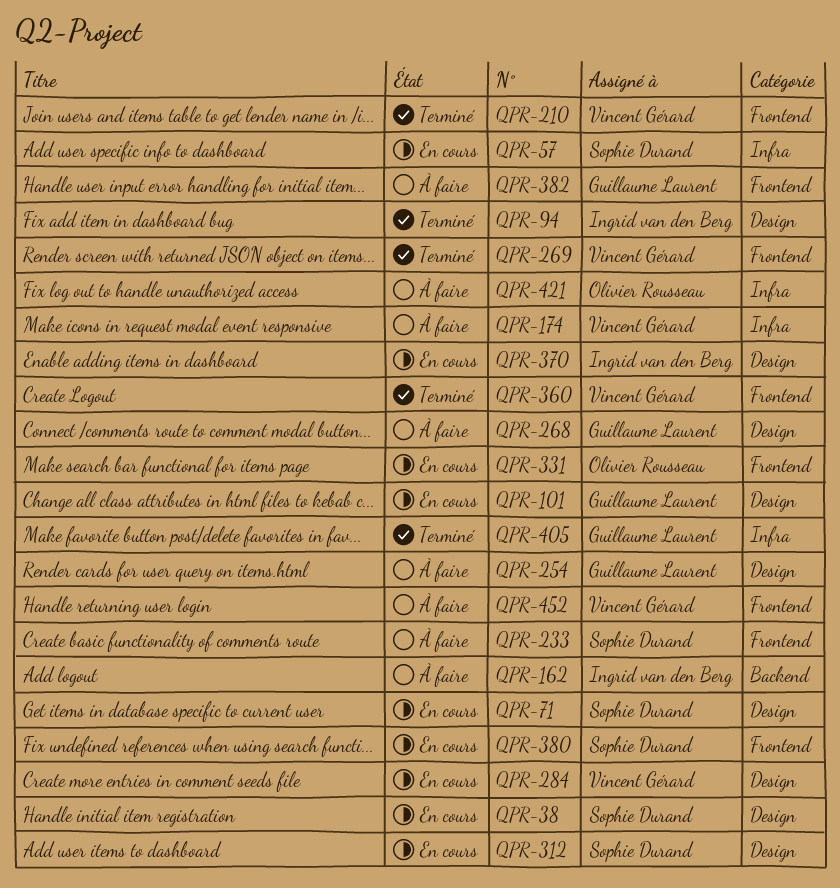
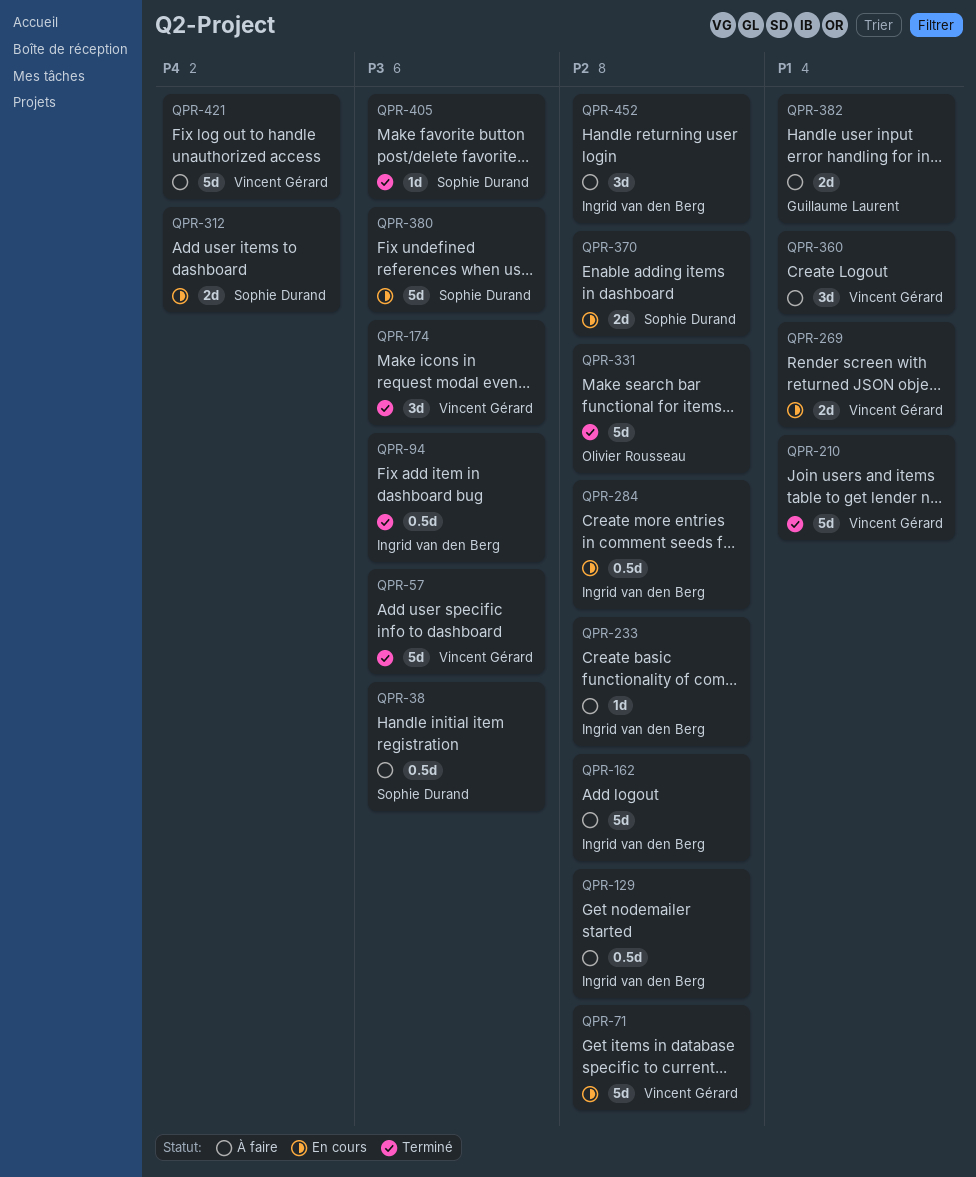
QPR-38, status: En cours -> À faire
QPR-57, status: En cours -> Terminé
QPR-57, owner: Sophie Durand -> Vincent Gérard
QPR-71, owner: Sophie Durand -> Vincent Gérard
QPR-101: present -> none
QPR-129: none -> present
QPR-174, status: À faire -> Terminé
QPR-233, owner: Sophie Durand -> Ingrid van den Berg
QPR-254: present -> none
QPR-268: present -> none
QPR-269, status: Terminé -> En cours
QPR-284, owner: Vincent Gérard -> Ingrid van den Berg
QPR-331, status: En cours -> Terminé
QPR-360, status: Terminé -> À faire
QPR-370, owner: Ingrid van den Berg -> Sophie Durand
QPR-405, owner: Guillaume Laurent -> Sophie Durand
QPR-421, owner: Olivier Rousseau -> Vincent Gérard
QPR-452, owner: Vincent Gérard -> Ingrid van den Berg

